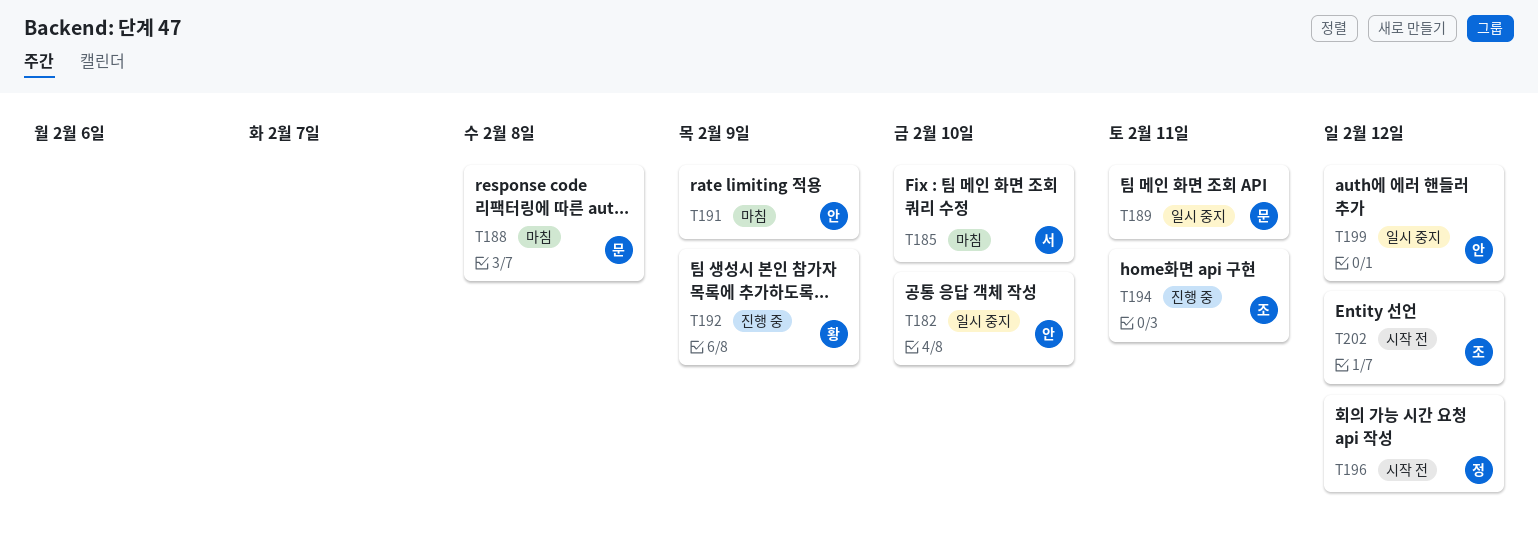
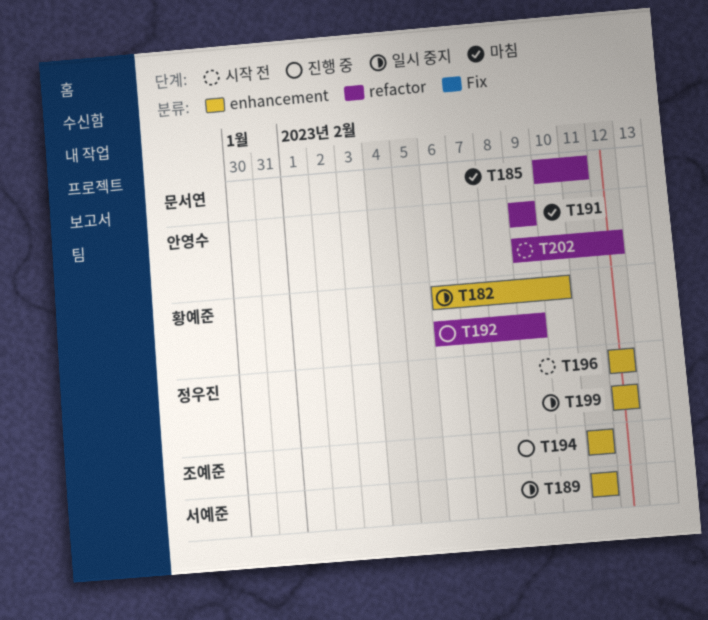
T182, owner: 안영수 -> 황예준
T185, owner: 서예준 -> 문서연
T185, due: Feb 10 -> Feb 11
T188: present -> none
T189, owner: 문서연 -> 서예준
T199, owner: 안영수 -> 정우진
T202, owner: 조예준 -> 안영수

